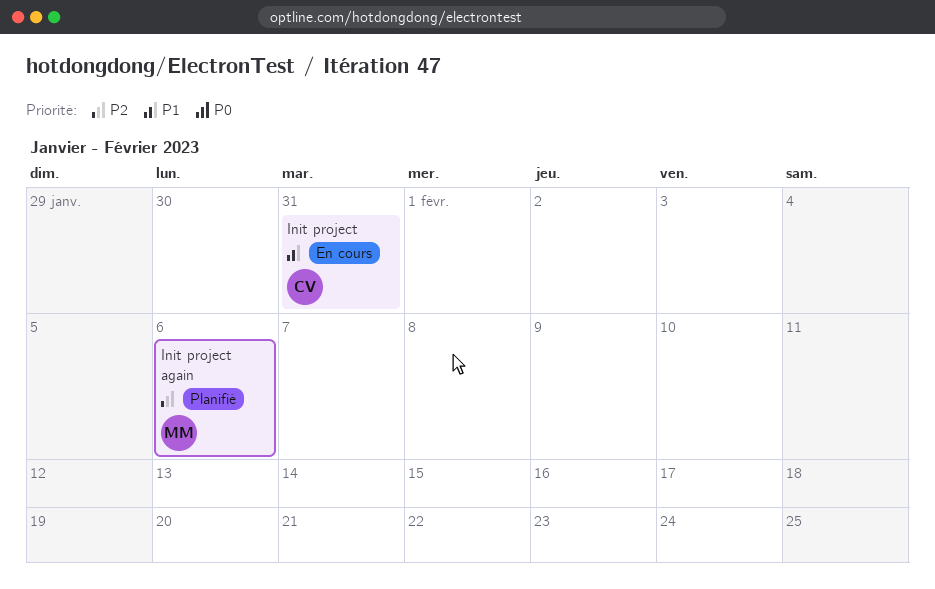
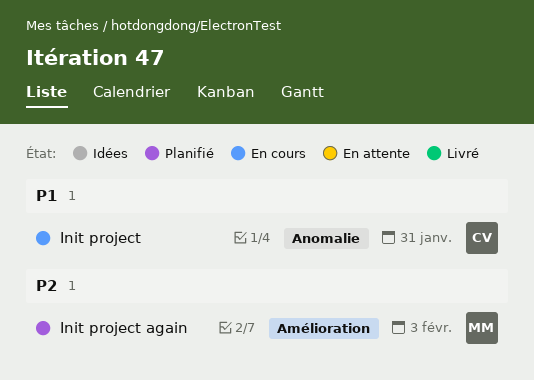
Init project again, due: Feb 6 -> Feb 3

